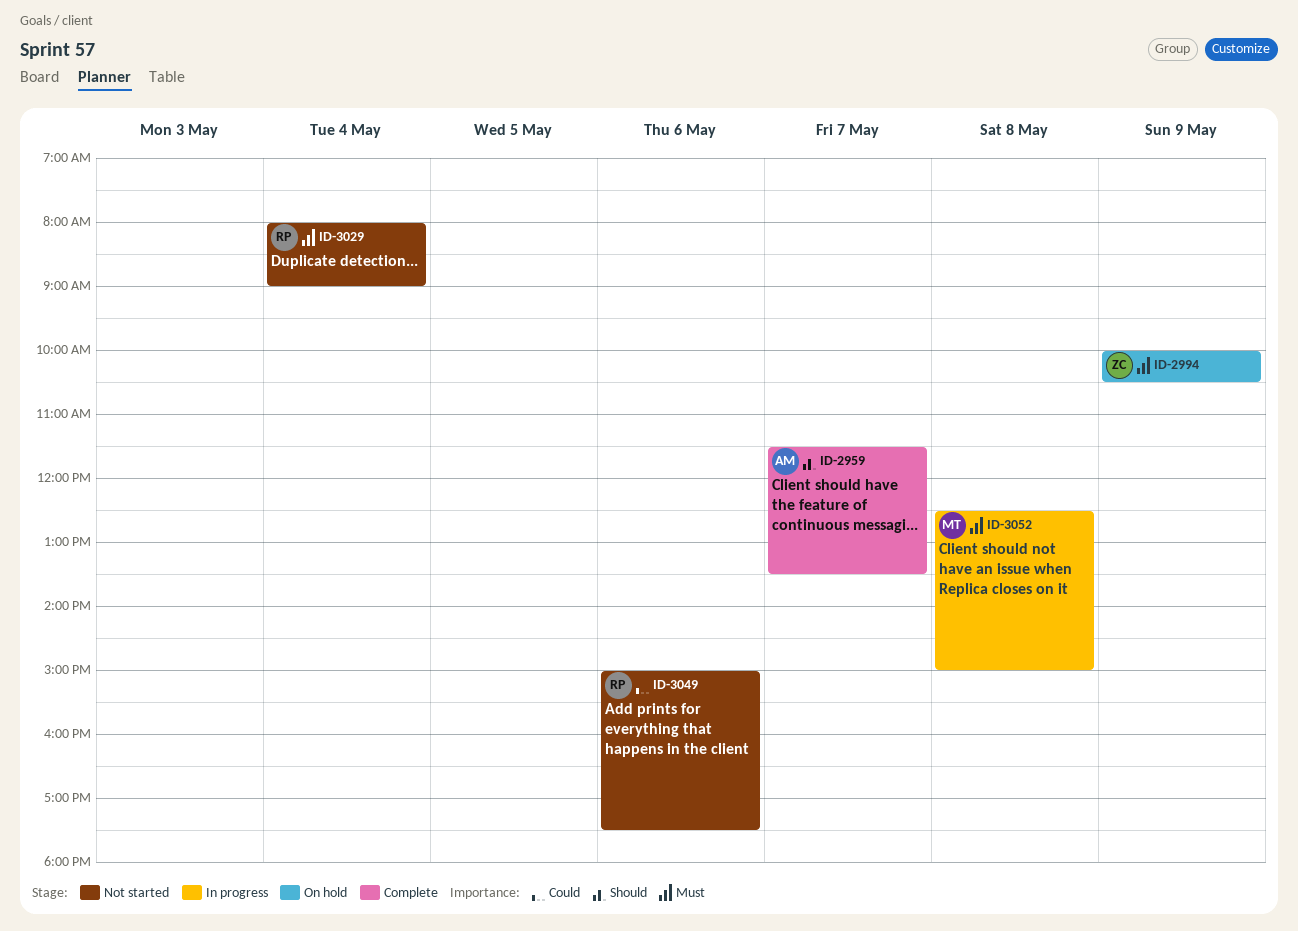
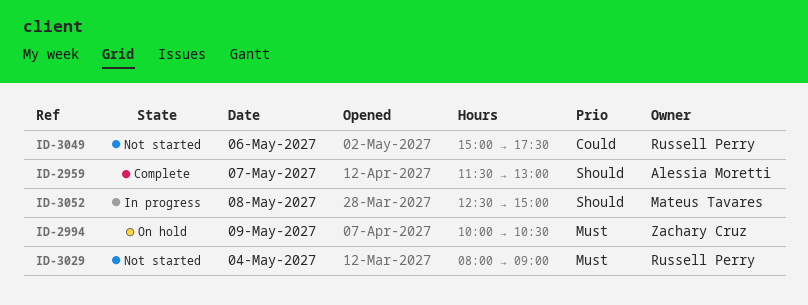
ID-2959, ends: 13:30 -> 13:00
ID-3052, priority: Must -> Should

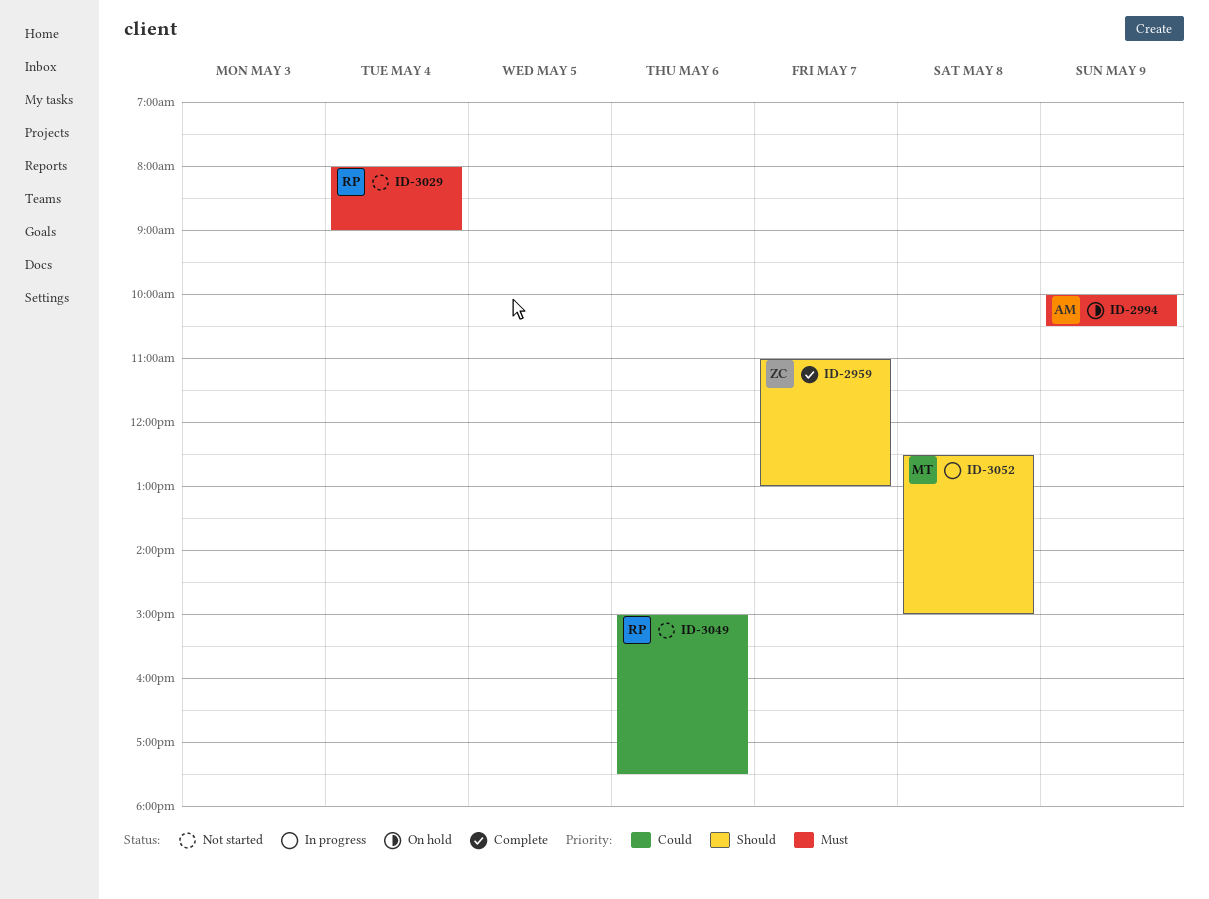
ID-2959, owner: Alessia Moretti -> Zachary Cruz
ID-2959, begins: 11:30 -> 11:00
ID-2994, owner: Zachary Cruz -> Alessia Moretti

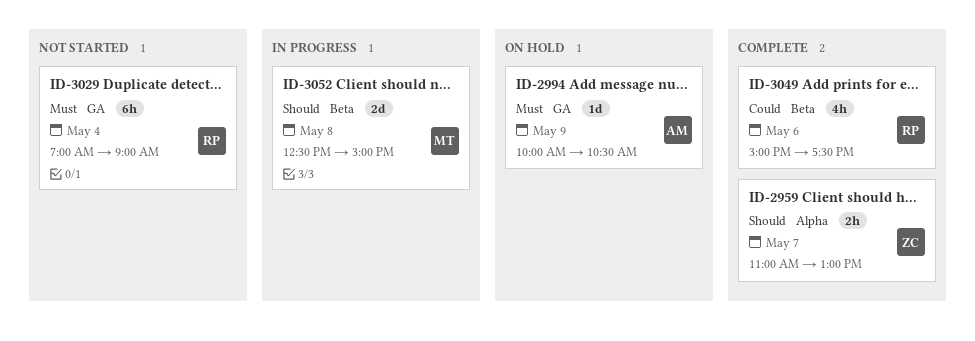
ID-3029, begins: 08:00 -> 07:00
ID-3049, status: Not started -> Complete

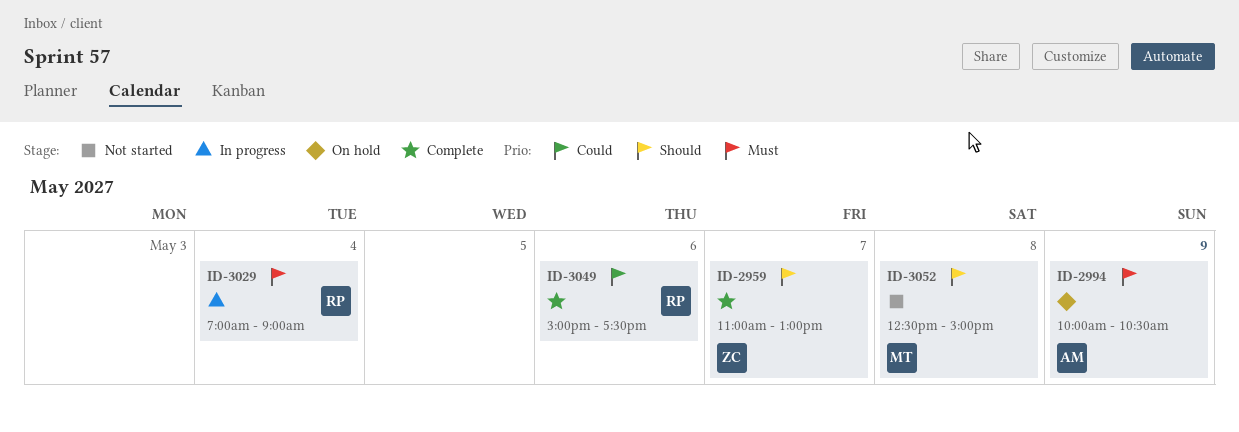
ID-3029, status: Not started -> In progress
ID-3052, status: In progress -> Not started

